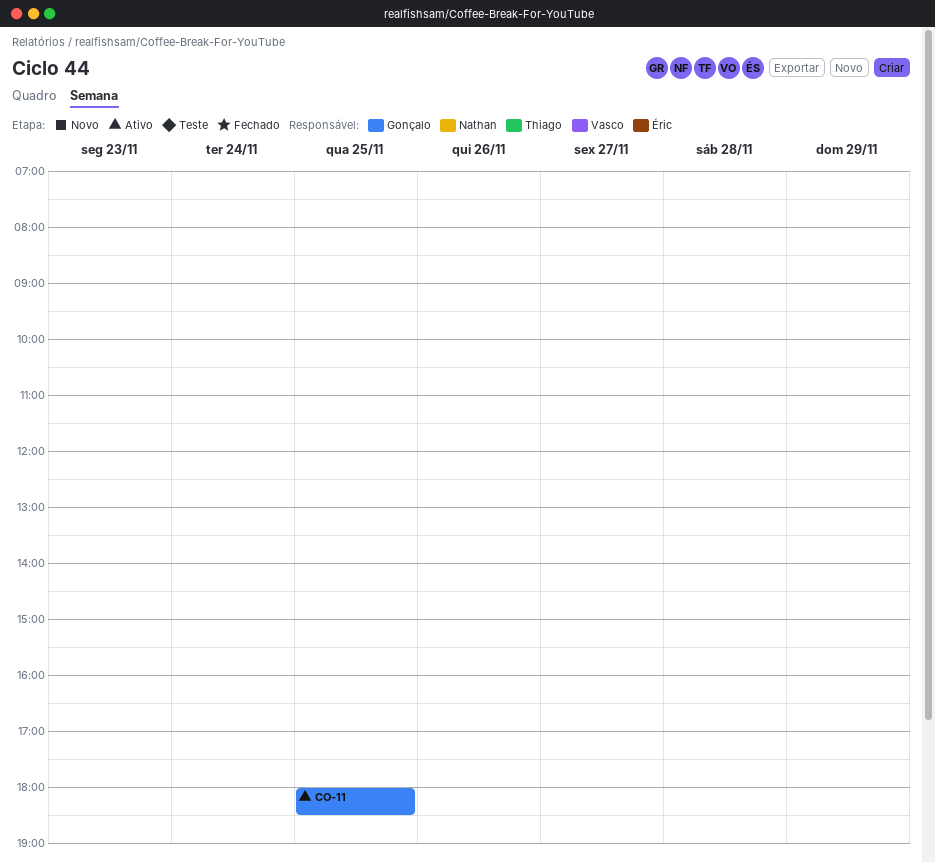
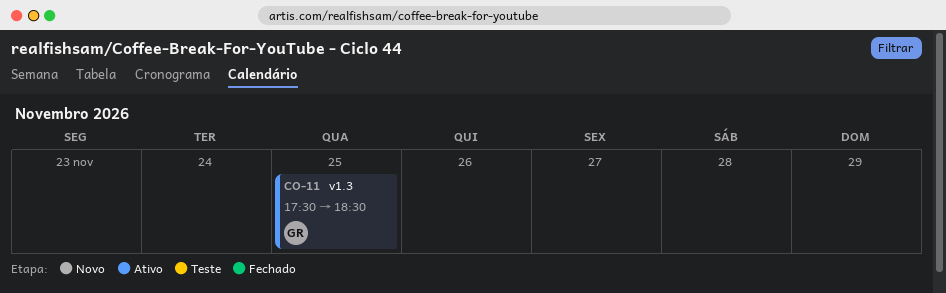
CO-11, begins: 18:00 -> 17:30

